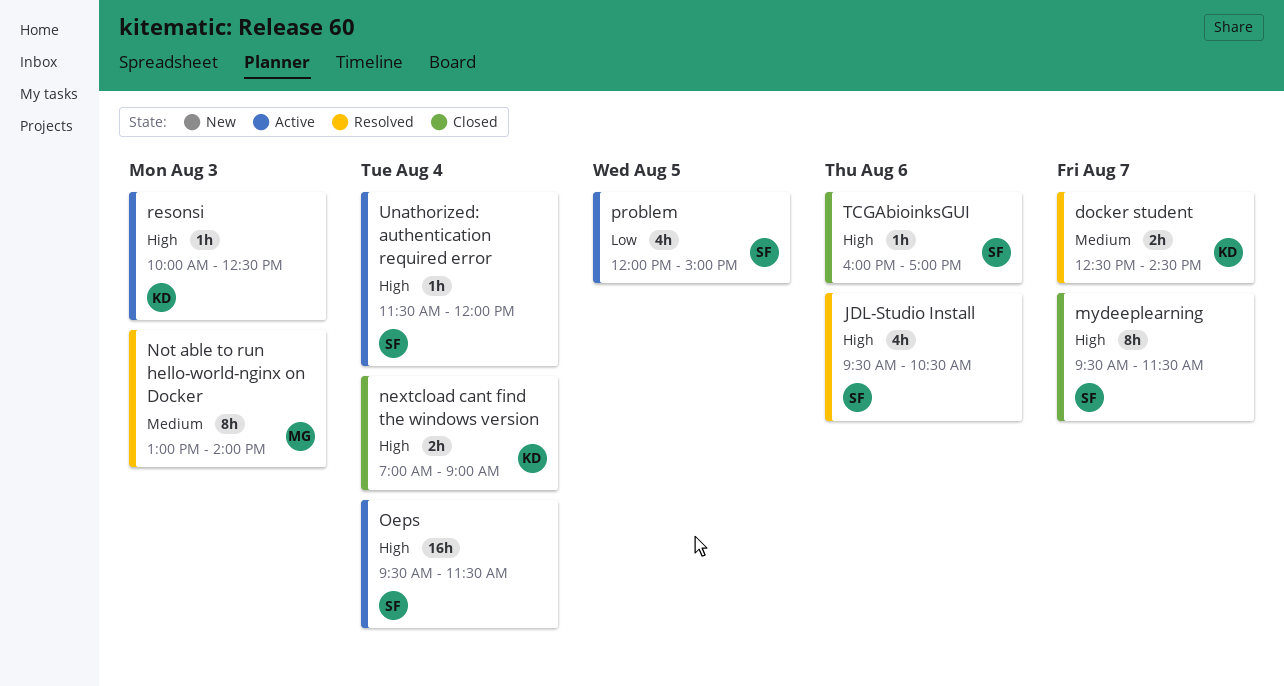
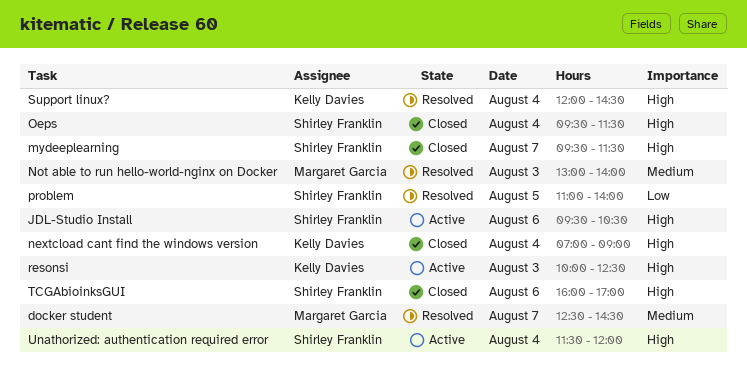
docker student, owner: Kelly Davies -> Margaret Garcia
JDL-Studio Install, status: Resolved -> Active
Oeps, status: Active -> Closed
problem, status: Active -> Resolved
problem, begins: 12:00 -> 11:00
problem, ends: 15:00 -> 14:00
Support linux?: none -> present

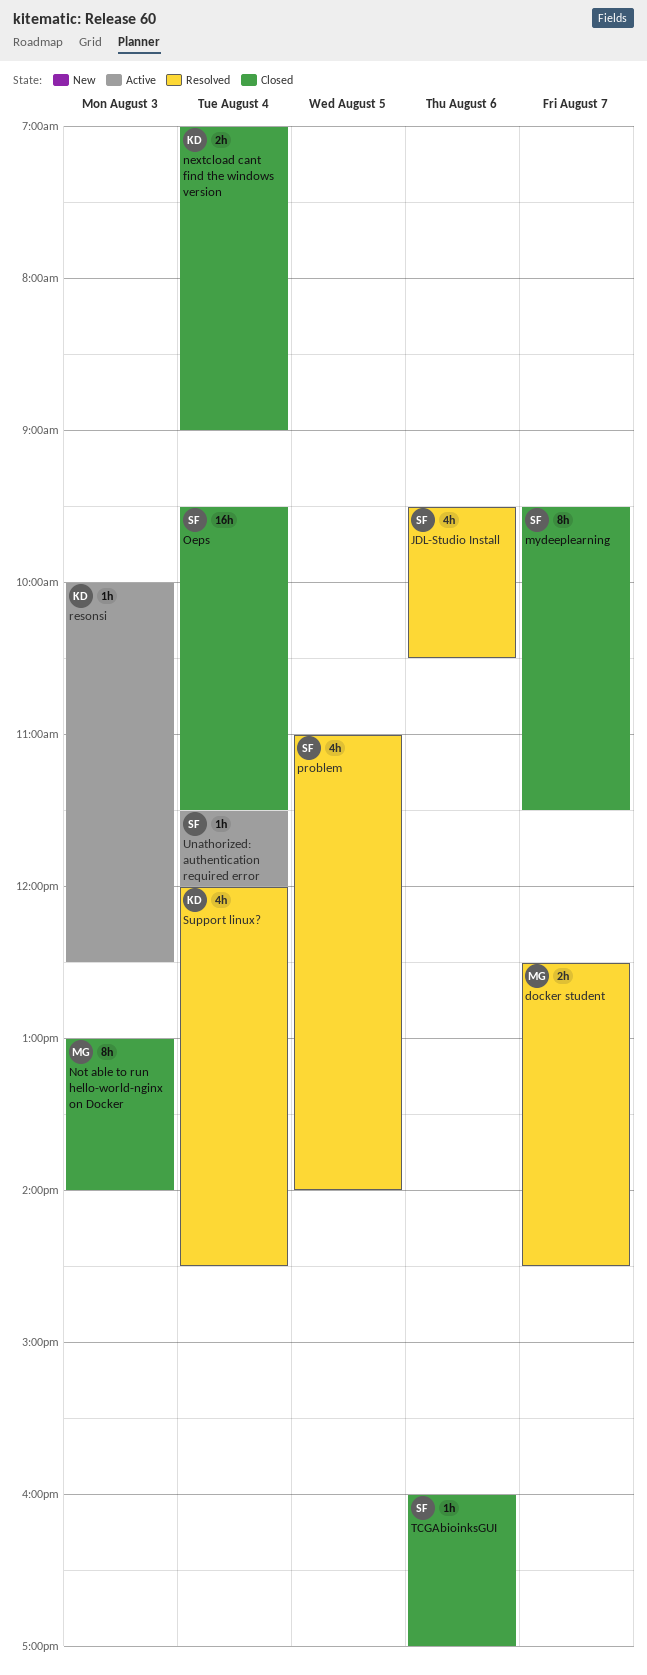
JDL-Studio Install, status: Active -> Resolved
Not able to run hello-world-nginx on Docker, status: Resolved -> Closed

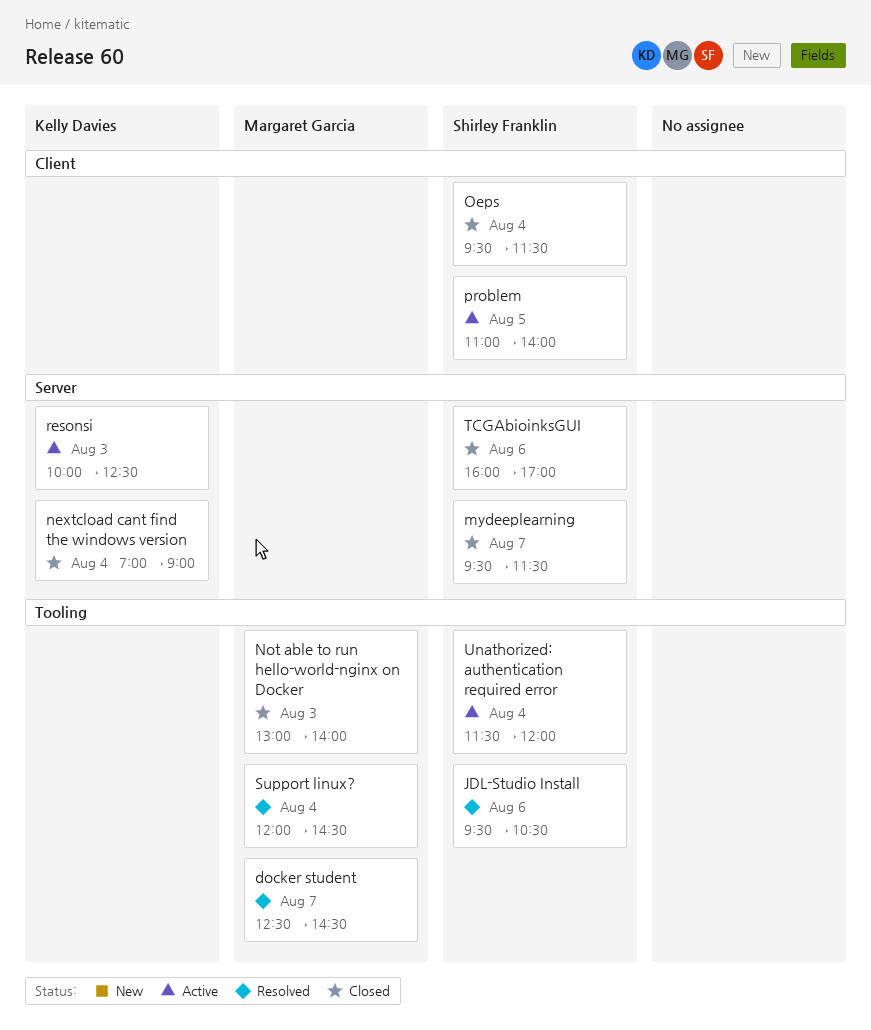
problem, status: Resolved -> Active
Support linux?, owner: Kelly Davies -> Margaret Garcia

